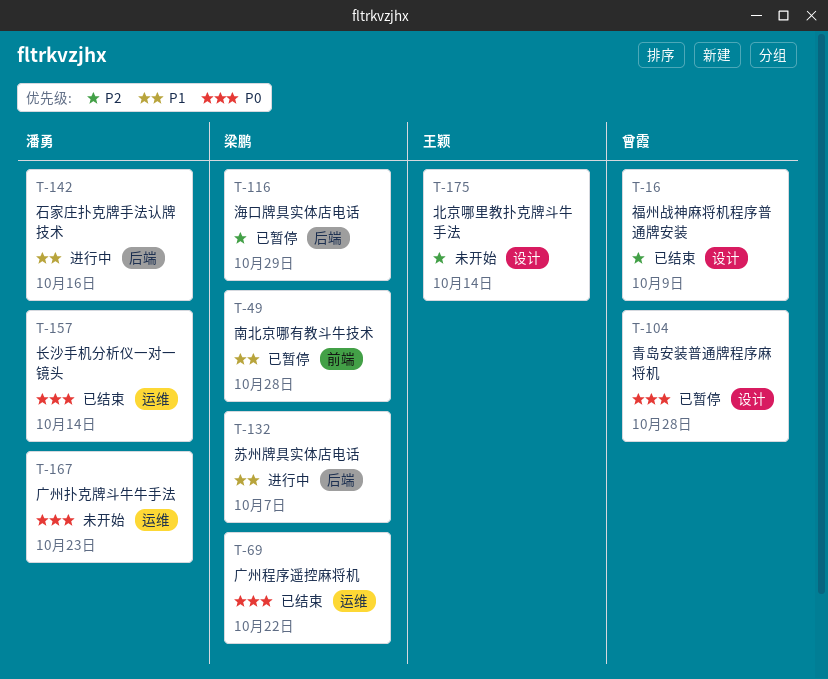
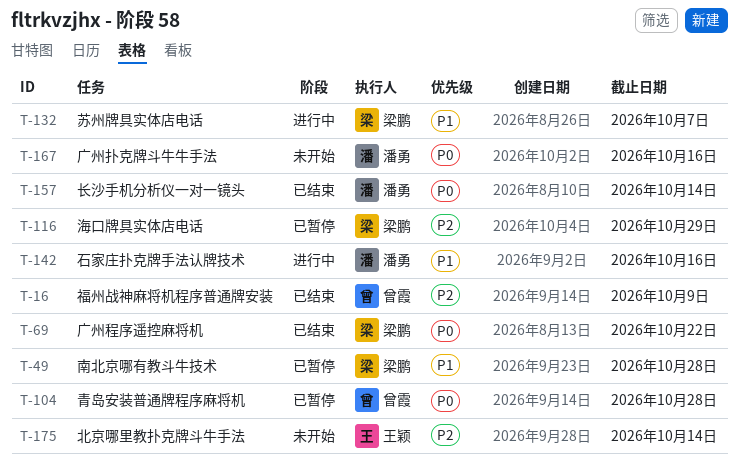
T-167, due: Oct 23 -> Oct 16

